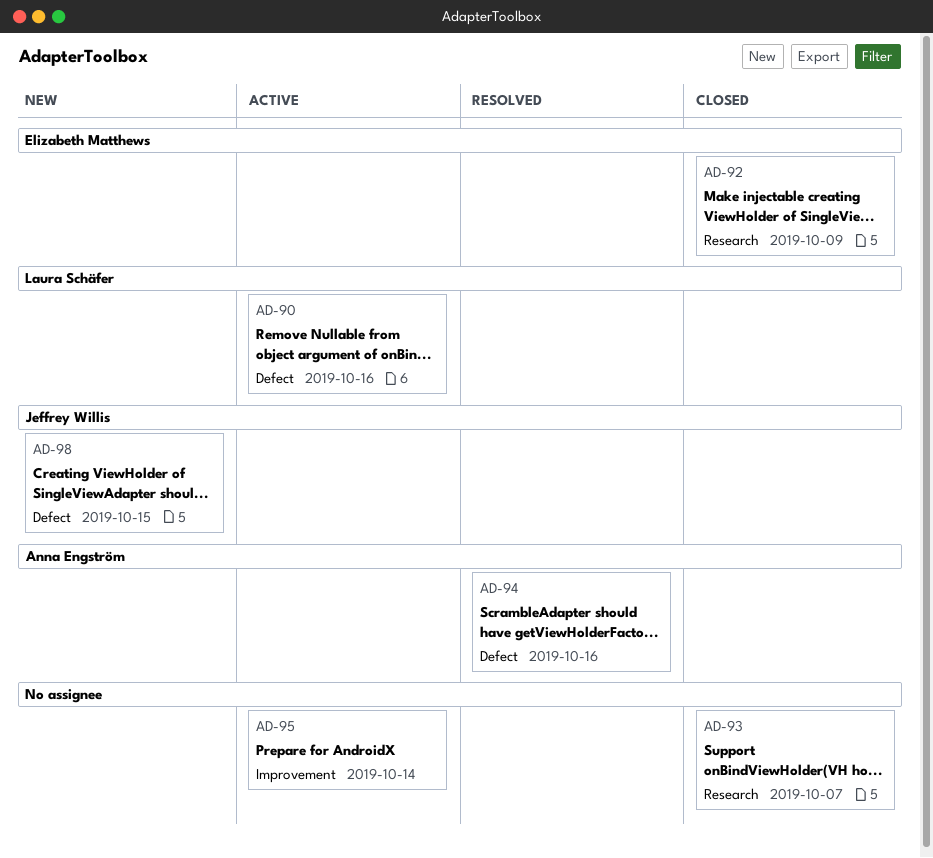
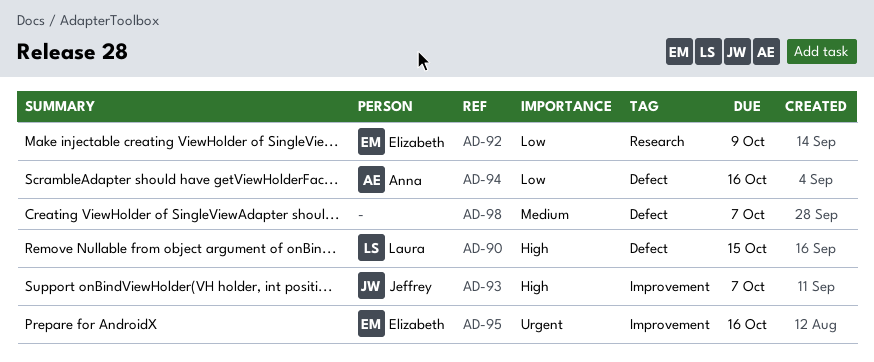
AD-90, due: Oct 16 -> Oct 15
AD-93, owner: none -> Jeffrey Willis
AD-93, label: Research -> Improvement
AD-95, owner: none -> Elizabeth Matthews
AD-95, due: Oct 14 -> Oct 16
AD-98, owner: Jeffrey Willis -> none
AD-98, due: Oct 15 -> Oct 7

